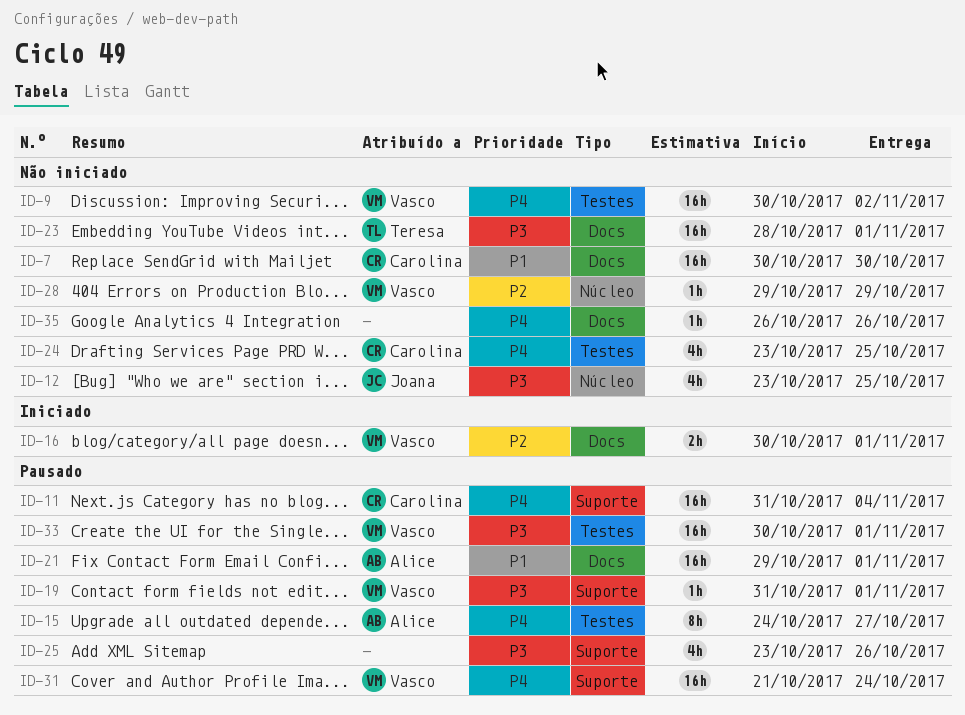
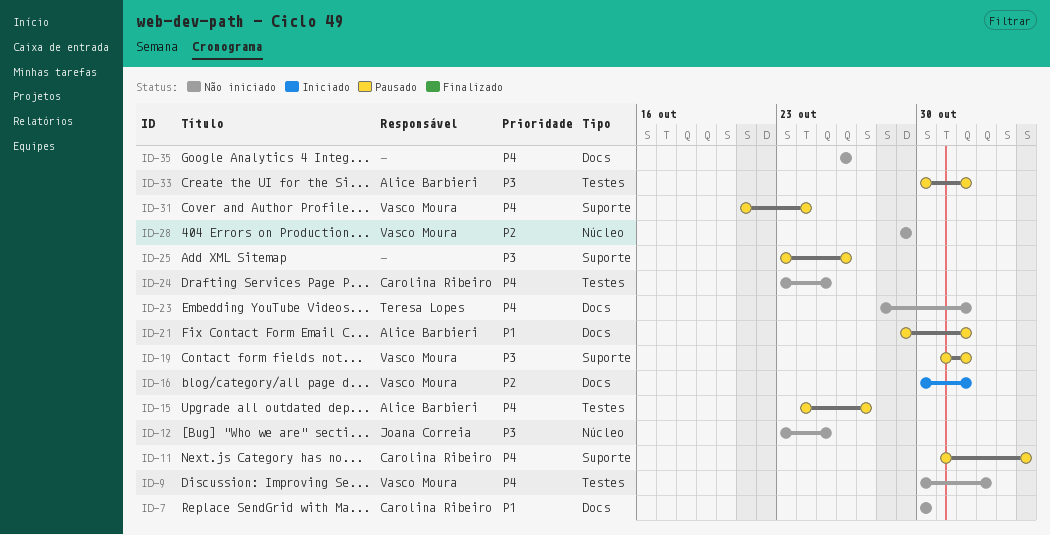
ID-23, priority: P3 -> P4
ID-33, owner: Vasco Moura -> Alice Barbieri

